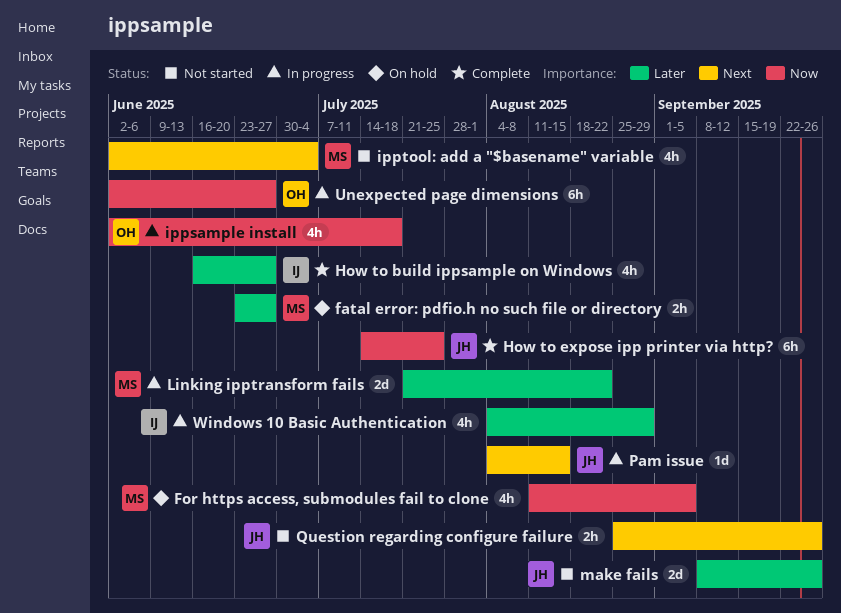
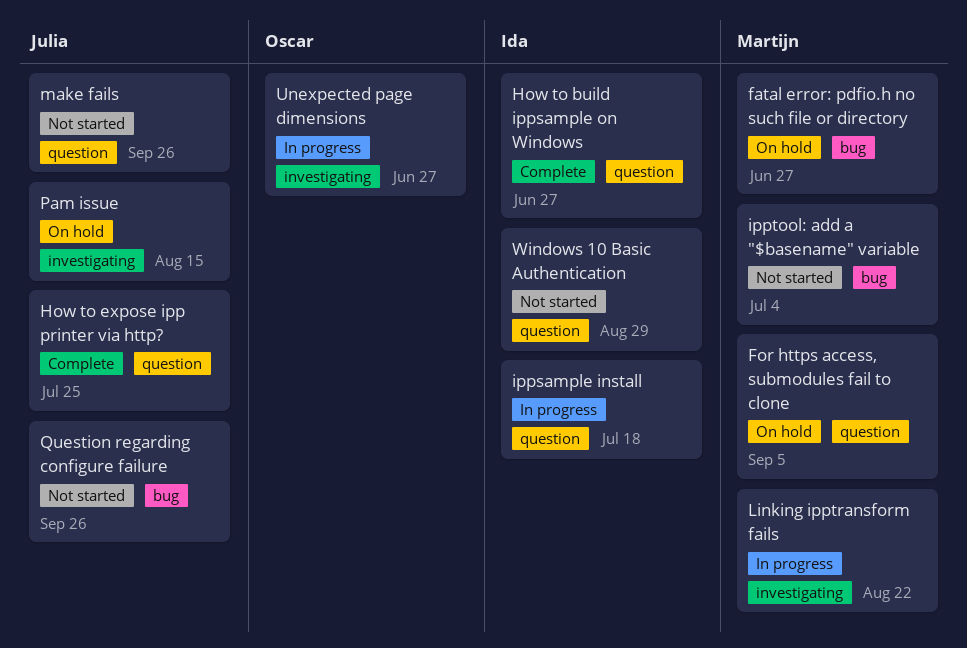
ippsample install, owner: Oscar -> Ida
Pam issue, status: In progress -> On hold
Windows 10 Basic Authentication, status: In progress -> Not started

